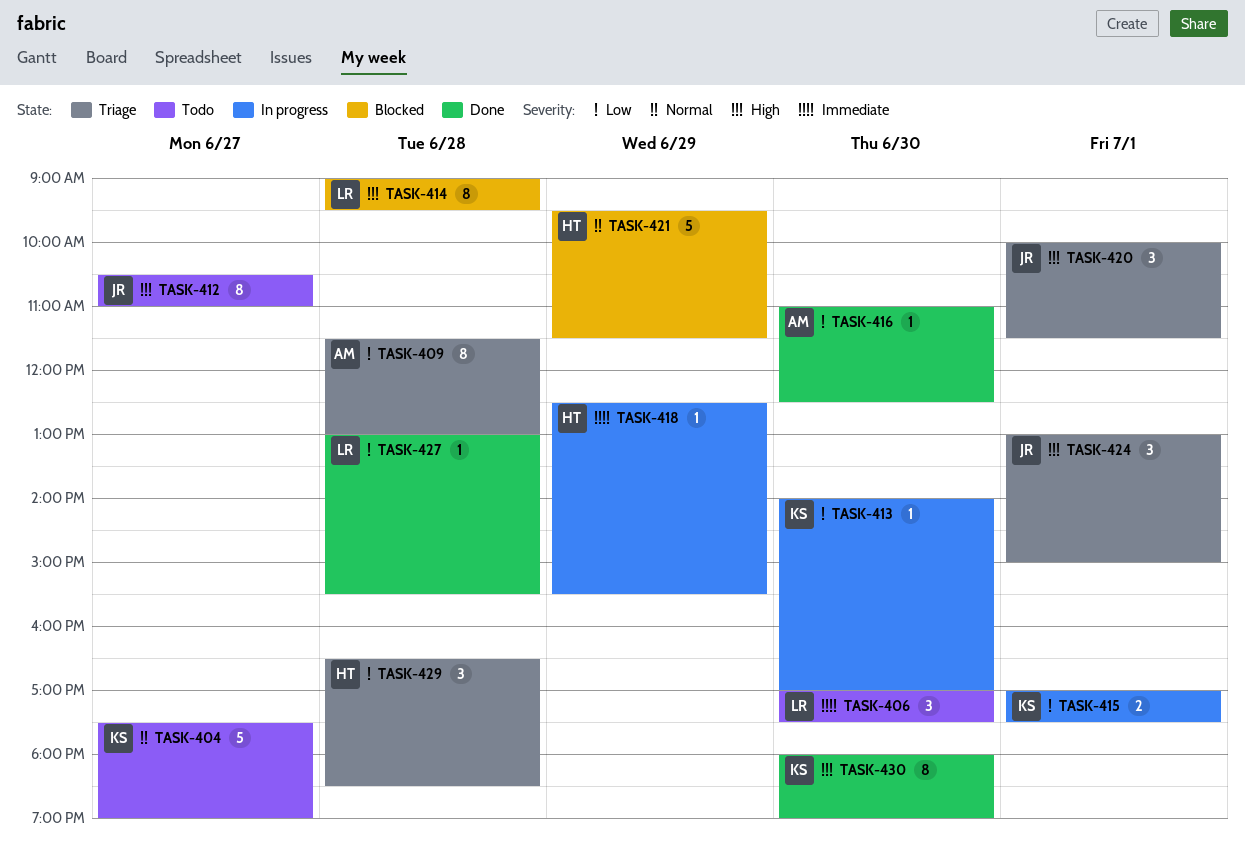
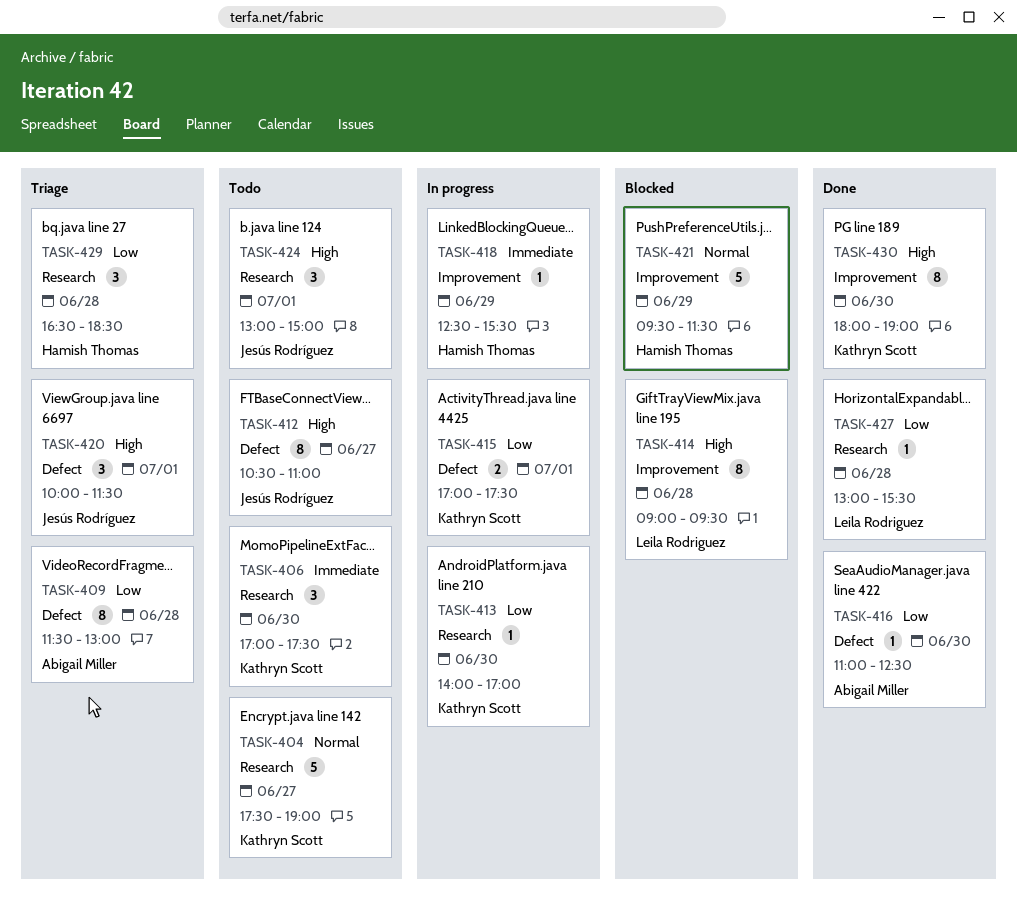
TASK-406, owner: Leila Rodriguez -> Kathryn Scott
TASK-424, status: Triage -> Todo

